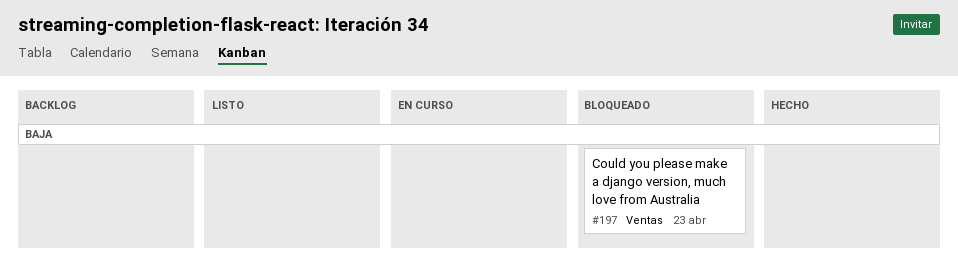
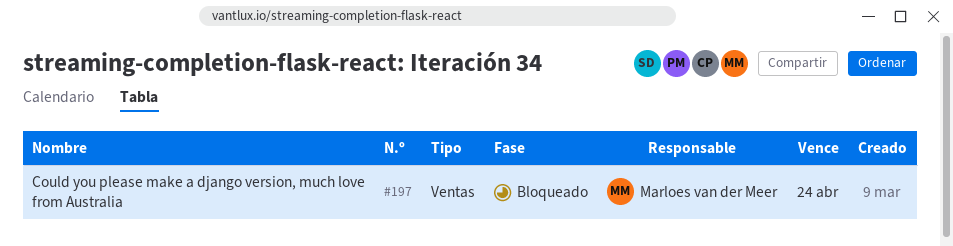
#197, due: Apr 23 -> Apr 24

